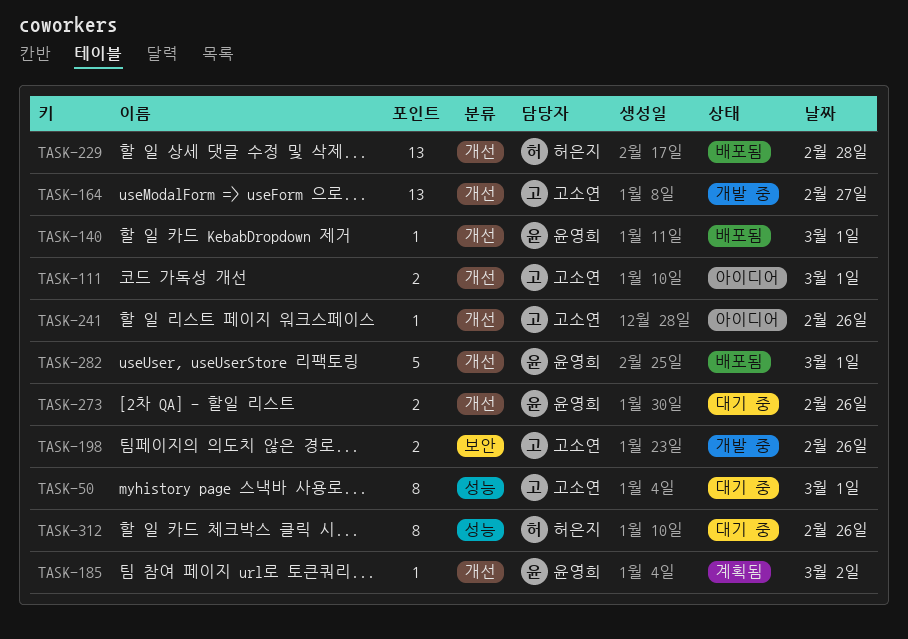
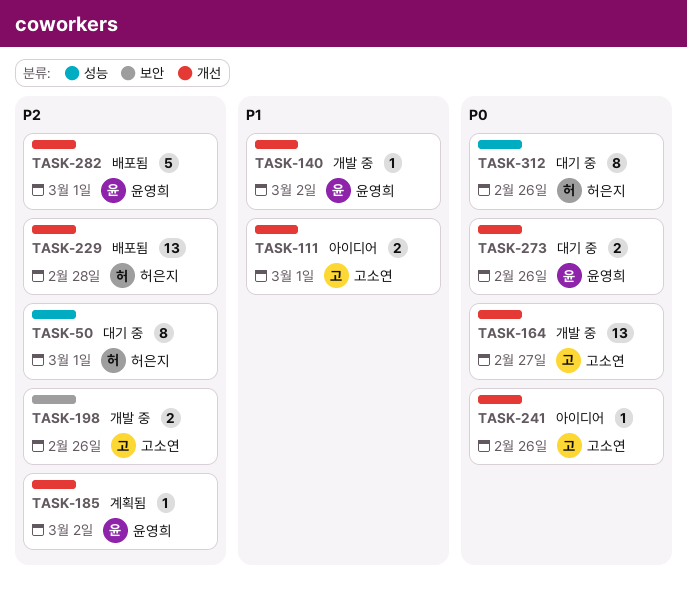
TASK-50, owner: 고소연 -> 허은지
TASK-140, status: 배포됨 -> 개발 중
TASK-140, day: Mar 1 -> Mar 2

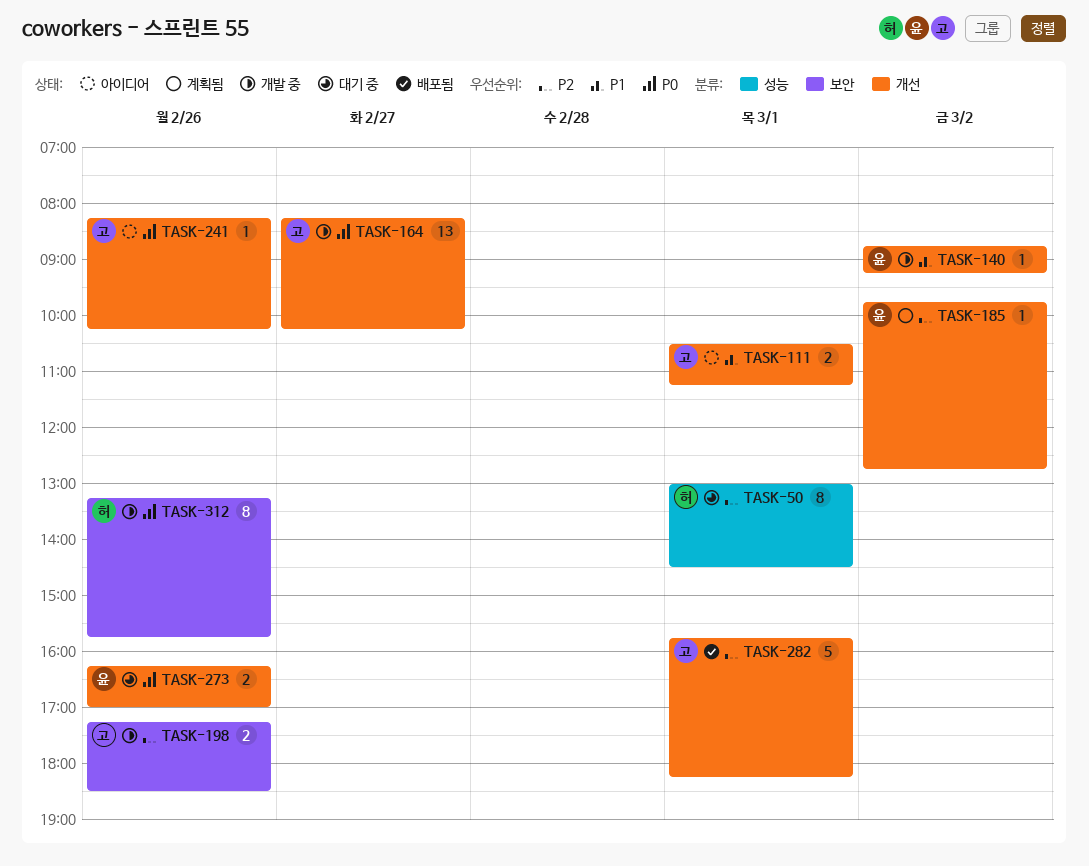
TASK-229: present -> none
TASK-282, owner: 윤영희 -> 고소연
TASK-312, status: 대기 중 -> 개발 중
TASK-312, label: 성능 -> 보안

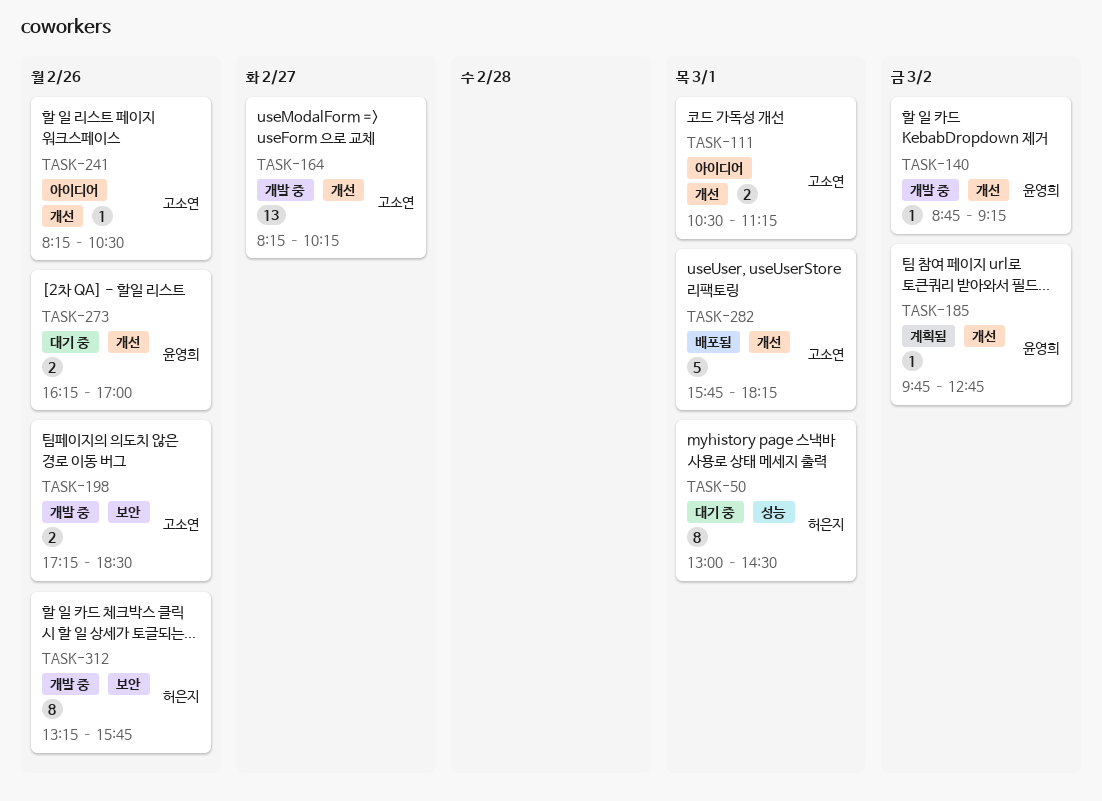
TASK-241, ends: 10:15 -> 10:30

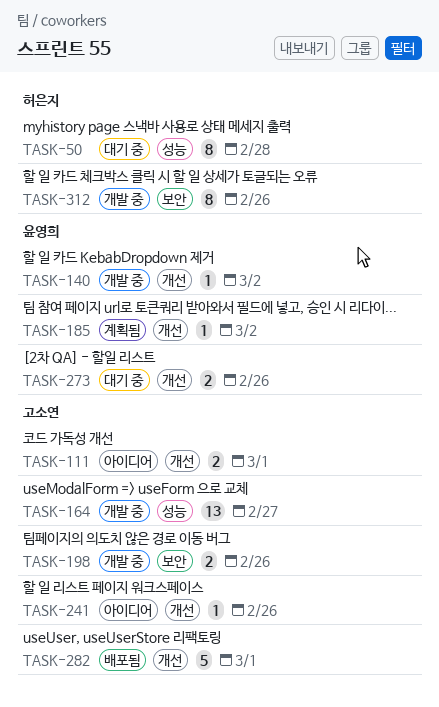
TASK-50, day: Mar 1 -> Feb 28
TASK-164, label: 개선 -> 성능

